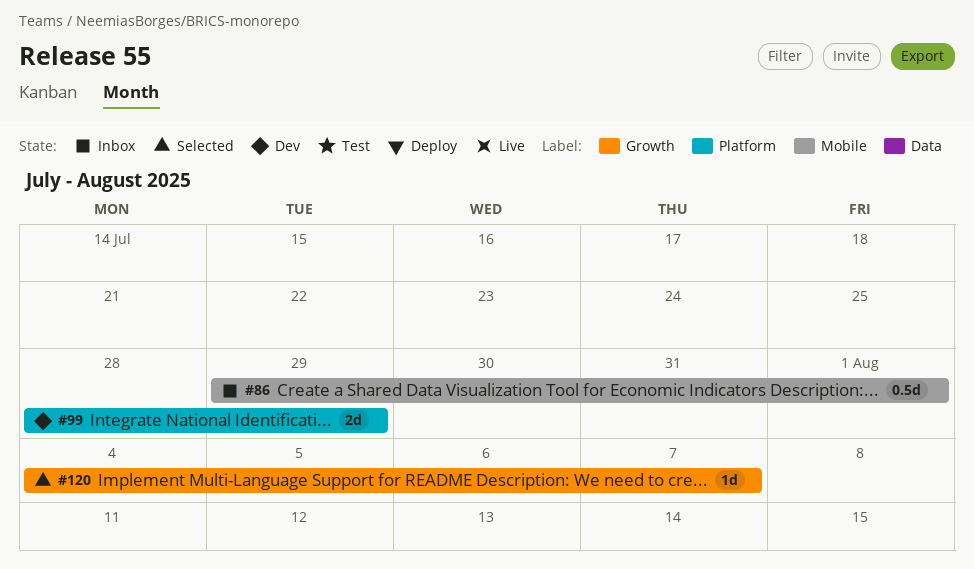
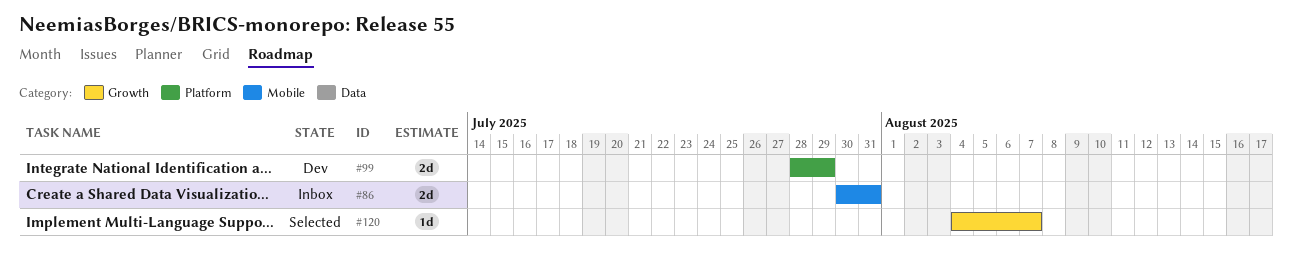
#86, estimate: 0.5d -> 2d
#86, start: Jul 29 -> Jul 30
#86, due: Aug 1 -> Jul 31

